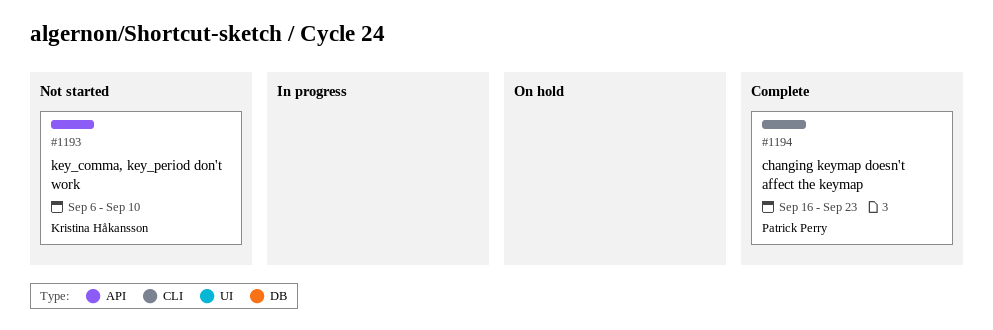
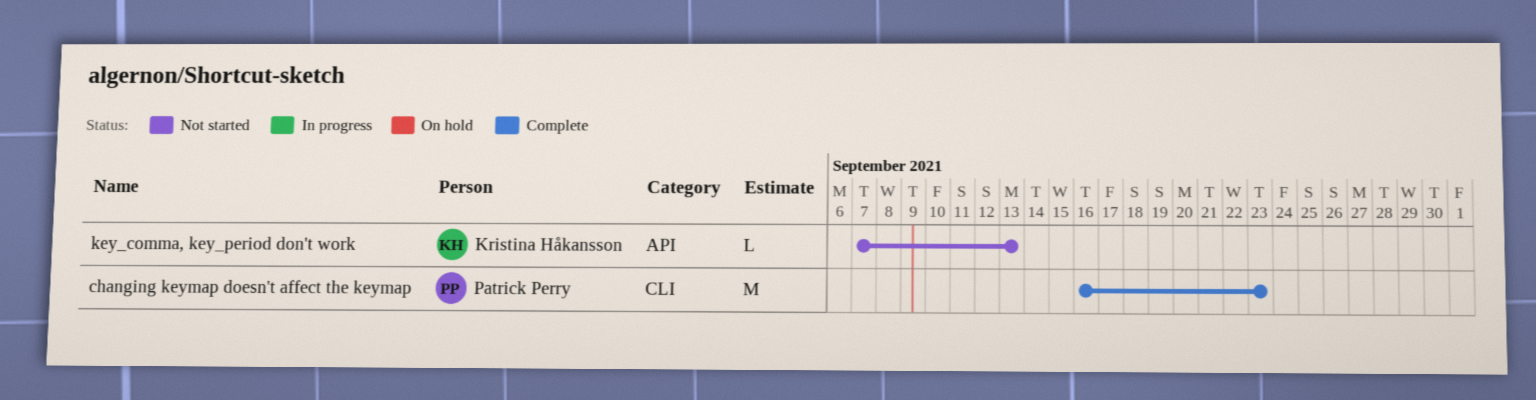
key_comma, key_period don't work, start: Sep 6 -> Sep 7
key_comma, key_period don't work, due: Sep 10 -> Sep 13

